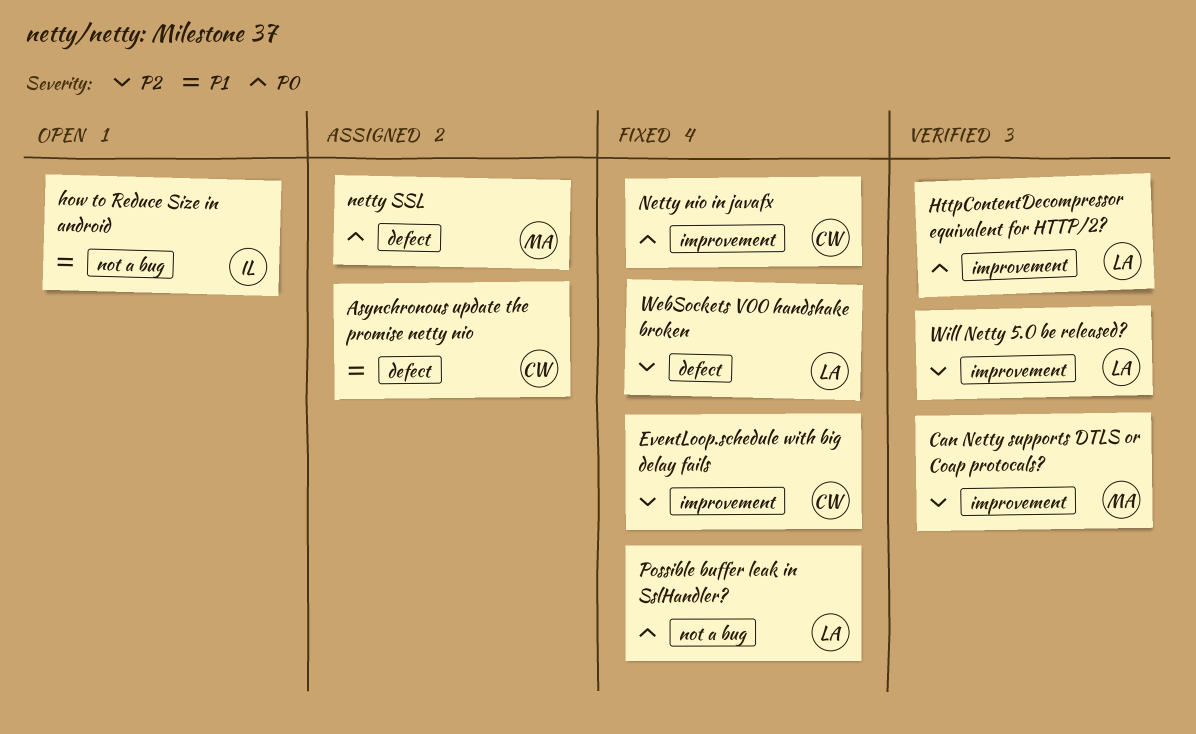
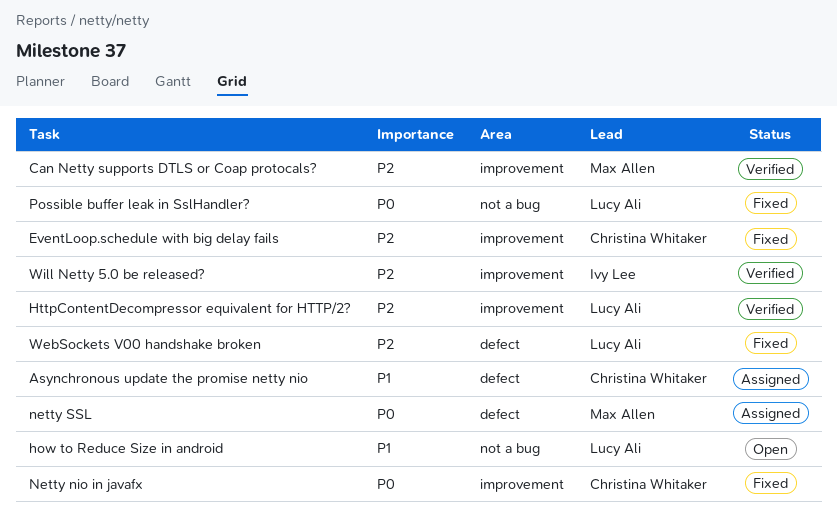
how to Reduce Size in android, owner: Ivy Lee -> Lucy Ali
HttpContentDecompressor equivalent for HTTP/2?, priority: P0 -> P2
Will Netty 5.0 be released?, owner: Lucy Ali -> Ivy Lee

